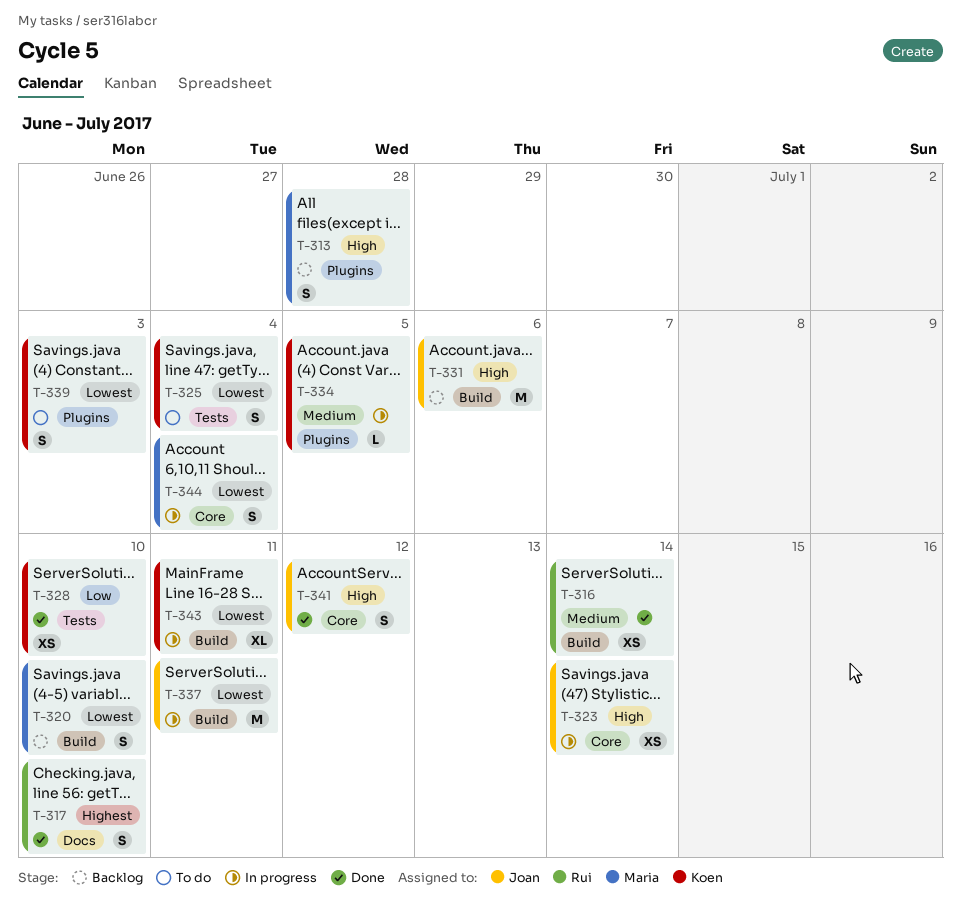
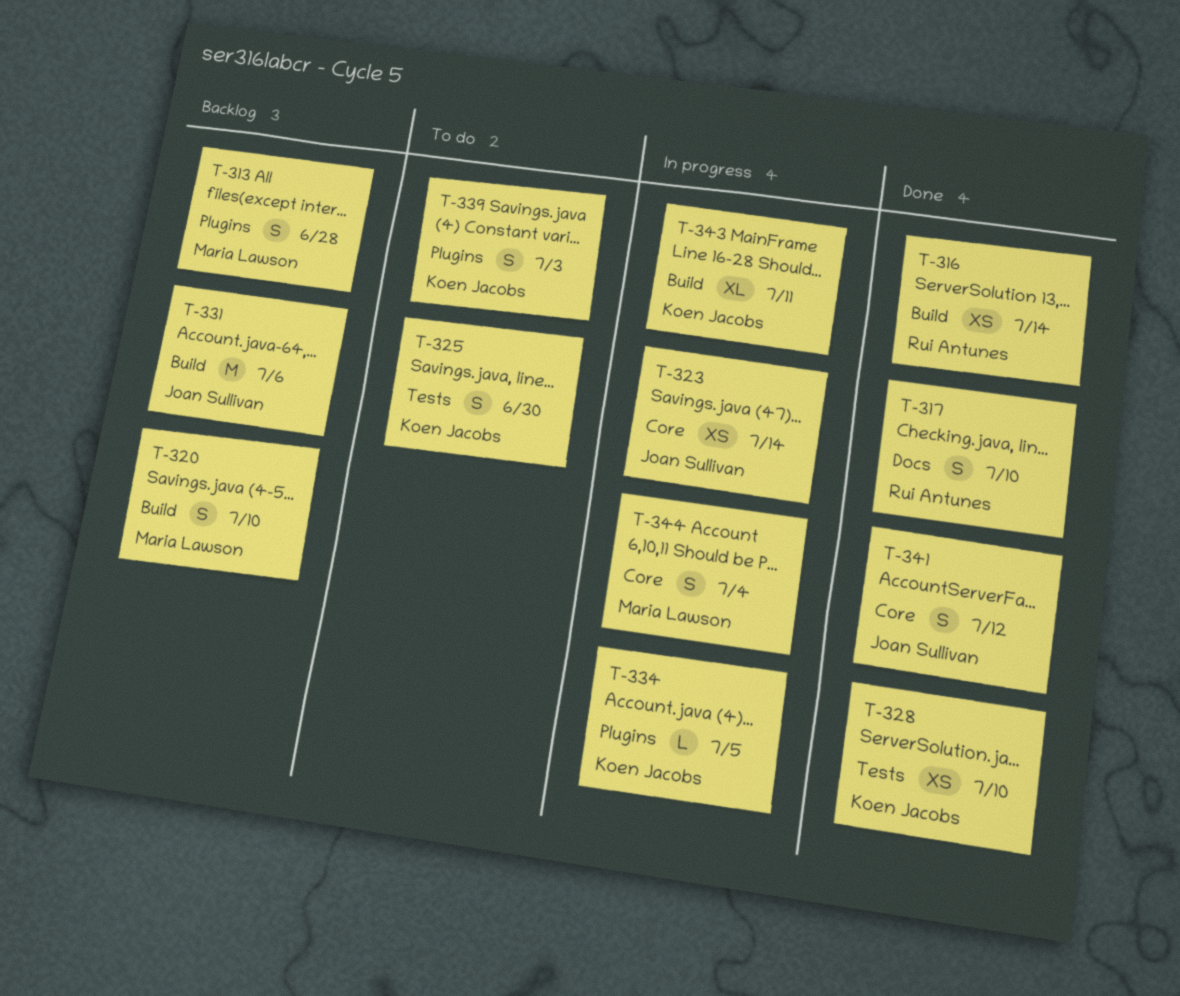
T-325, due: Jul 4 -> Jun 30
T-337: present -> none

